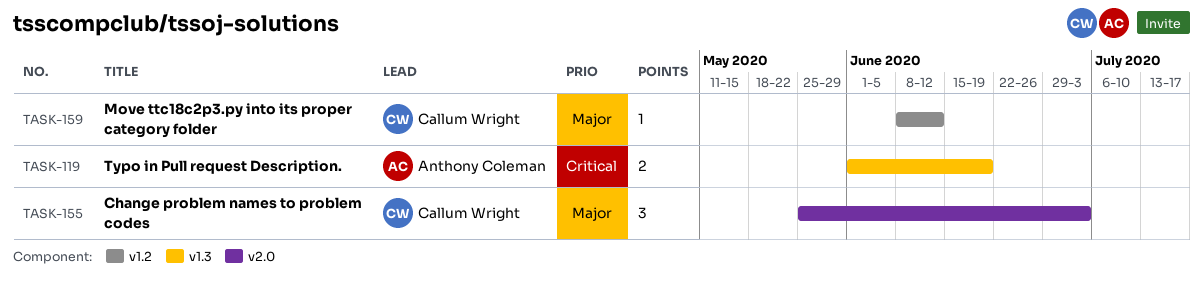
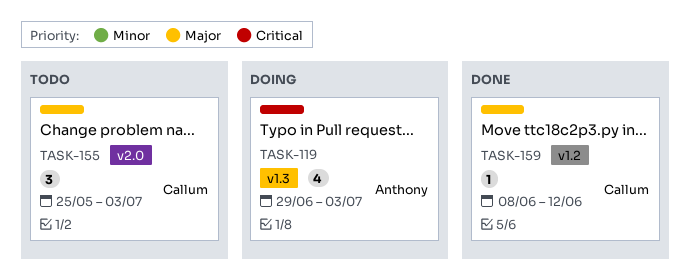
TASK-119, estimate: 2 -> 4
TASK-119, start: Jun 1 -> Jun 29
TASK-119, due: Jun 19 -> Jul 3

